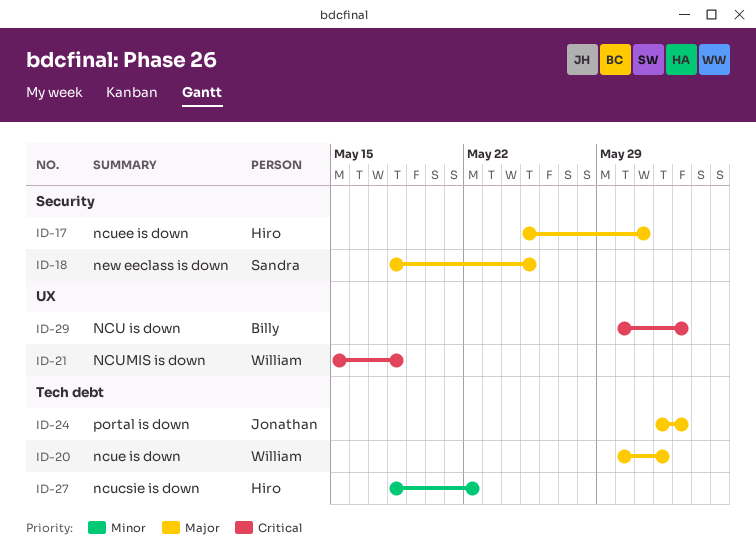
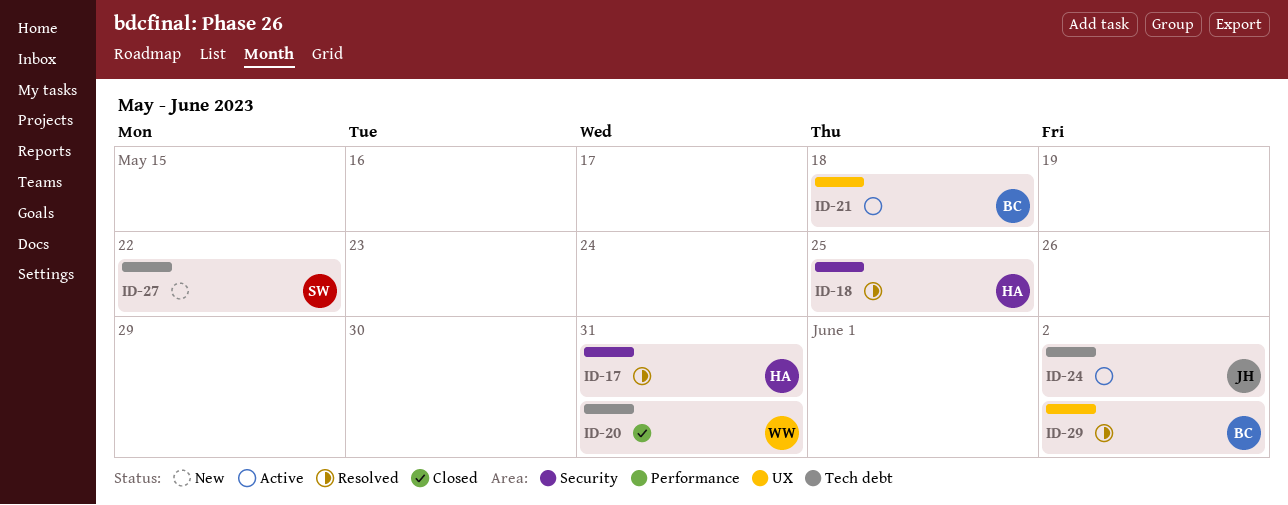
ID-18, owner: Sandra -> Hiro
ID-20, due: Jun 1 -> May 31
ID-21, owner: William -> Billy
ID-27, owner: Hiro -> Sandra

